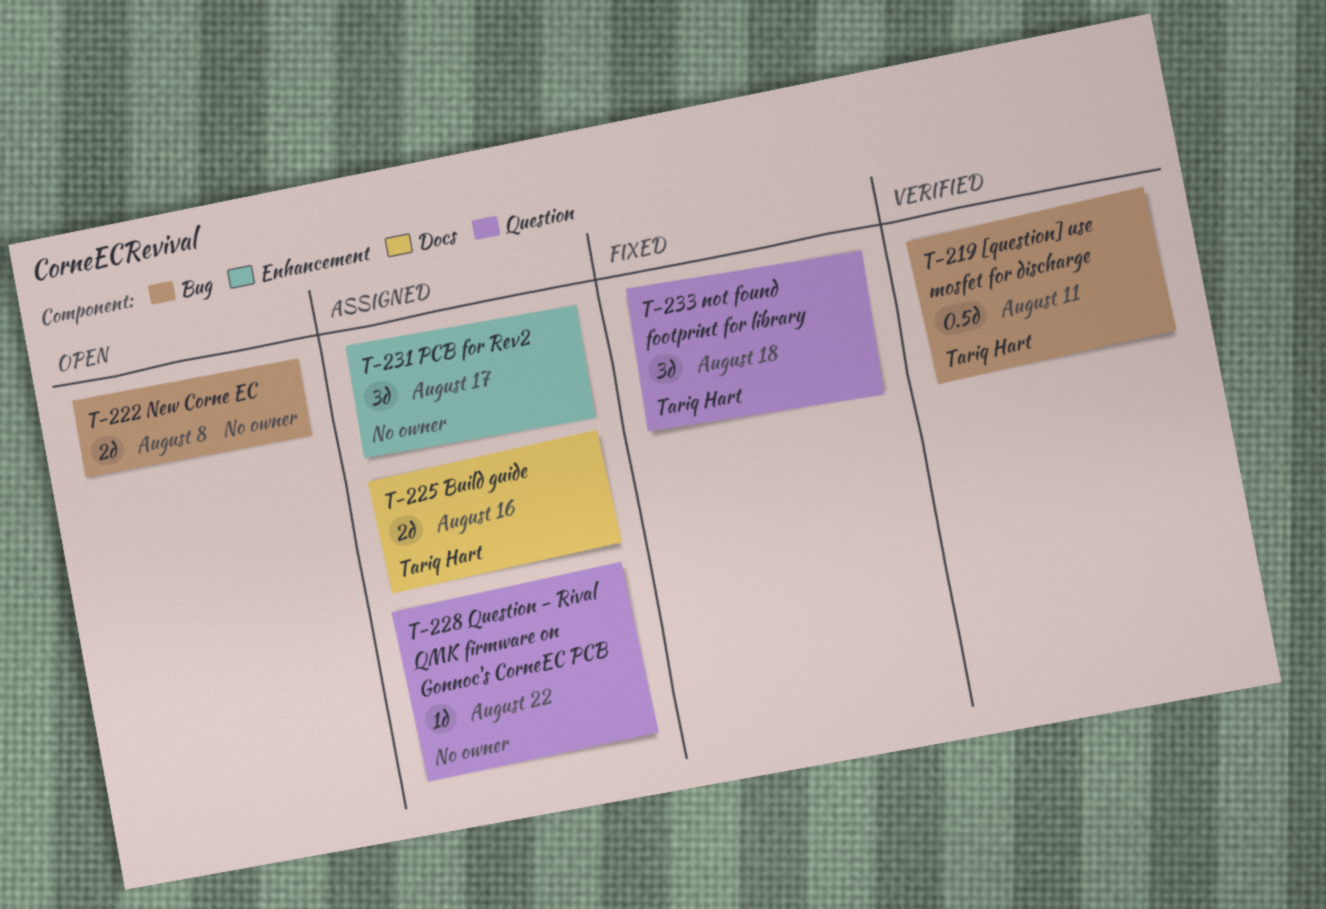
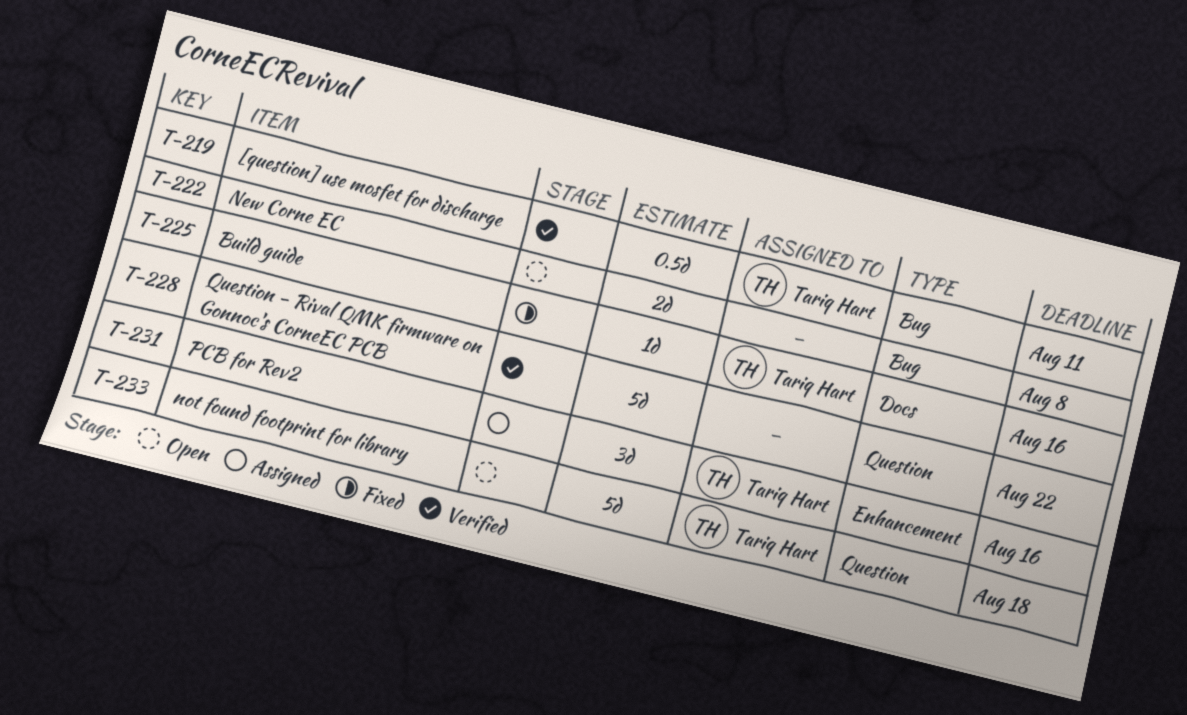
T-225, status: Assigned -> Fixed
T-225, estimate: 2d -> 1d
T-228, status: Assigned -> Verified
T-228, estimate: 1d -> 5d
T-231, owner: none -> Tariq Hart
T-231, due: Aug 17 -> Aug 16
T-233, status: Fixed -> Open
T-233, estimate: 3d -> 5d

